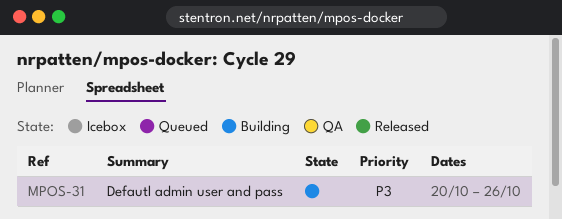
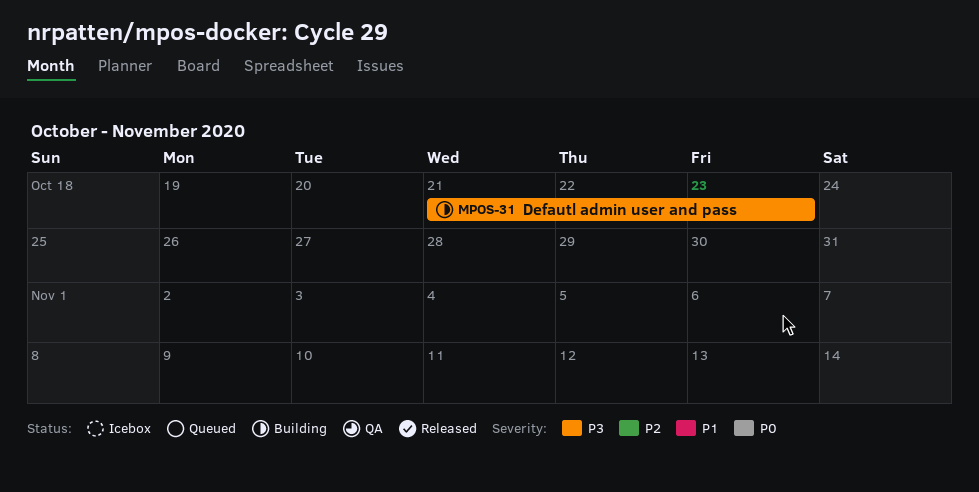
MPOS-31, start: Oct 20 -> Oct 21
MPOS-31, due: Oct 26 -> Oct 23

